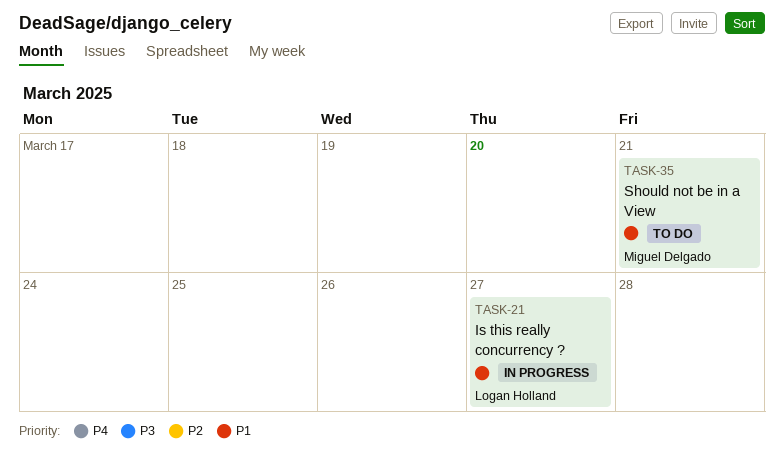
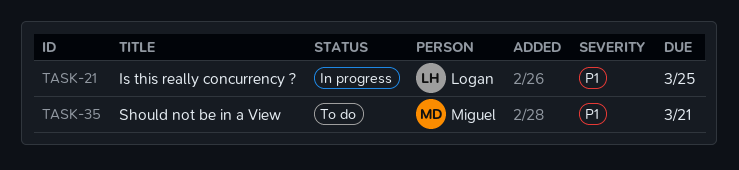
TASK-21, due: Mar 27 -> Mar 25

